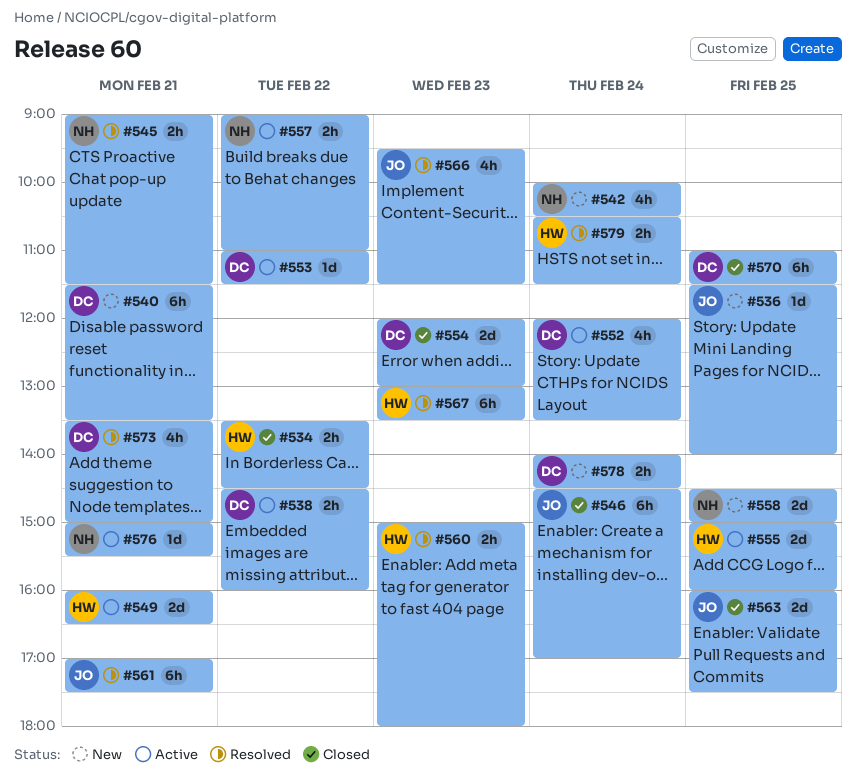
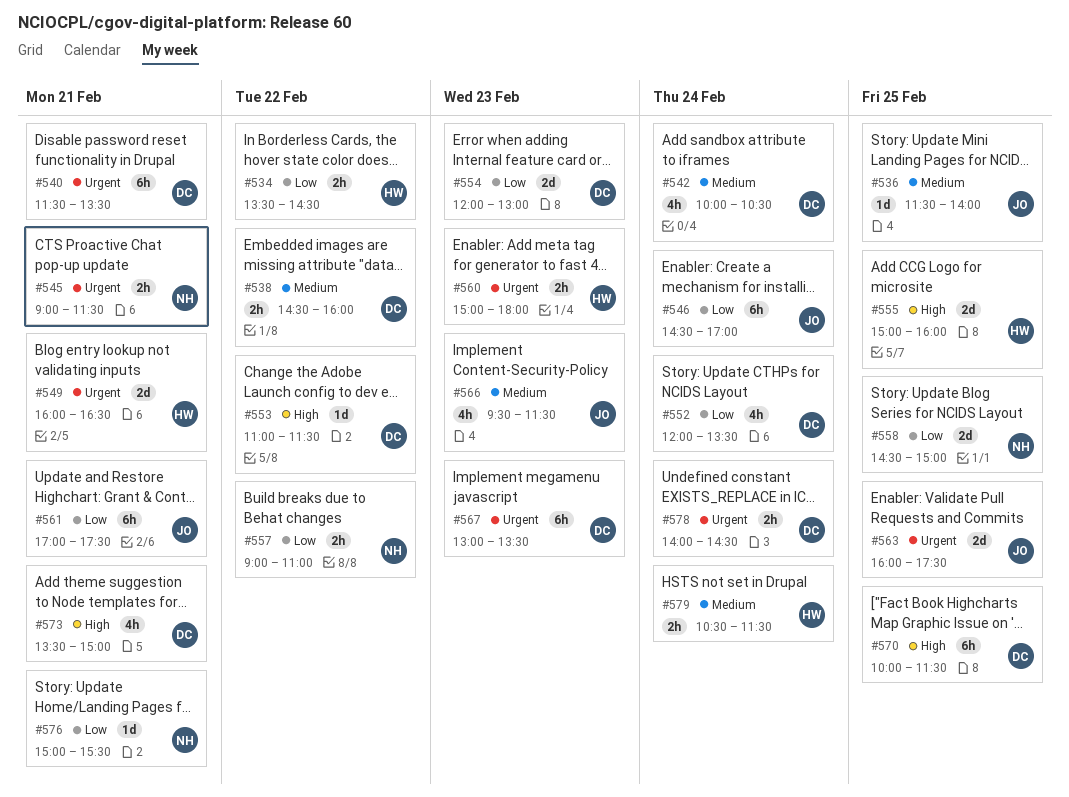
#542, owner: NH -> DC
#567, owner: HW -> DC
#570, begins: 11:00 -> 10:00

